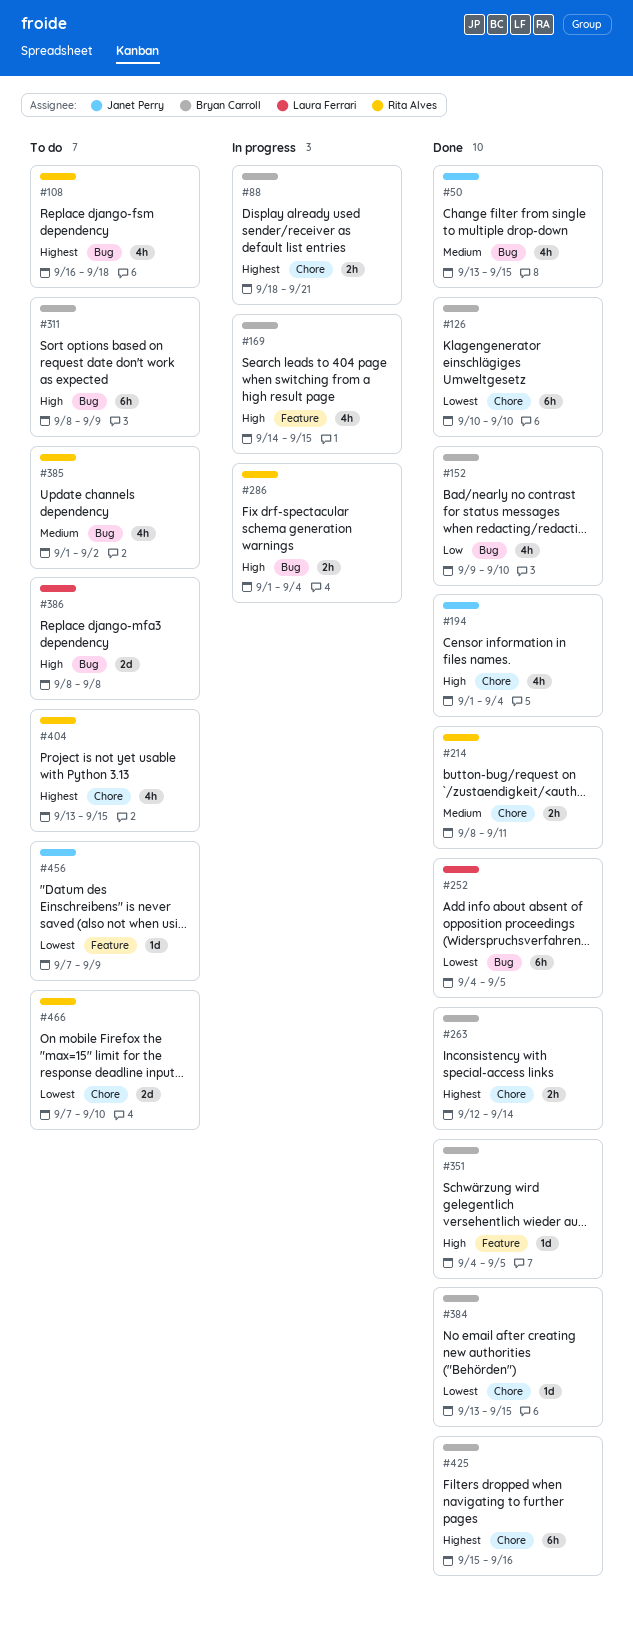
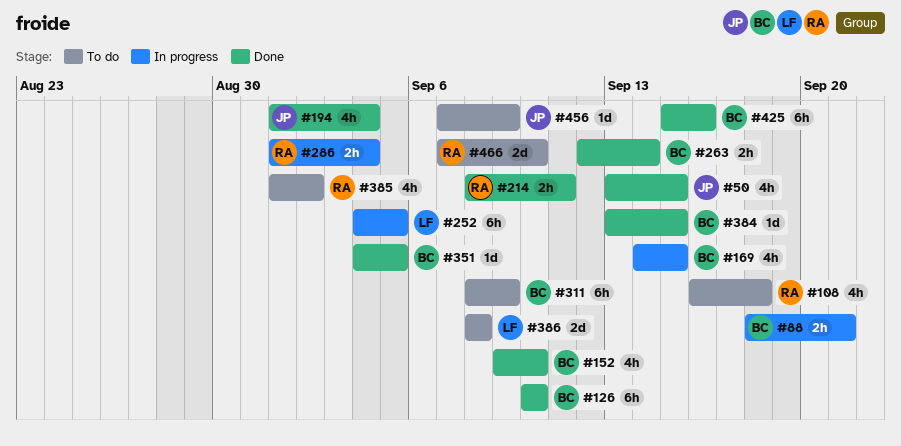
#252, status: Done -> In progress
#404: present -> none

